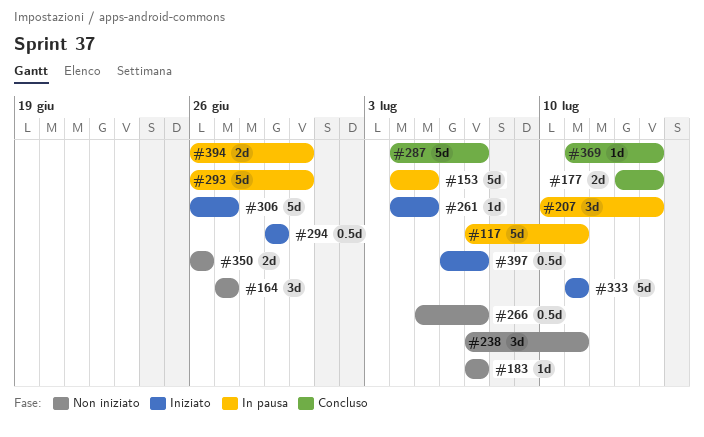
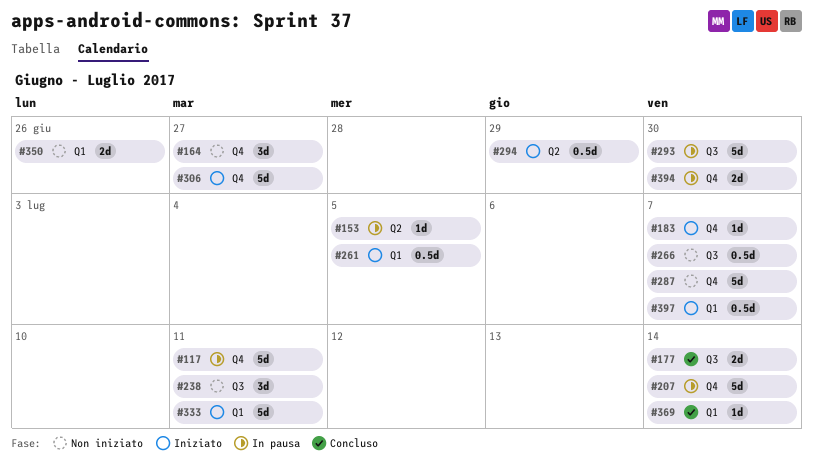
#153, estimate: 5d -> 1d
#183, status: Non iniziato -> Iniziato
#207, estimate: 3d -> 5d
#261, estimate: 1d -> 0.5d
#287, status: Concluso -> Non iniziato

